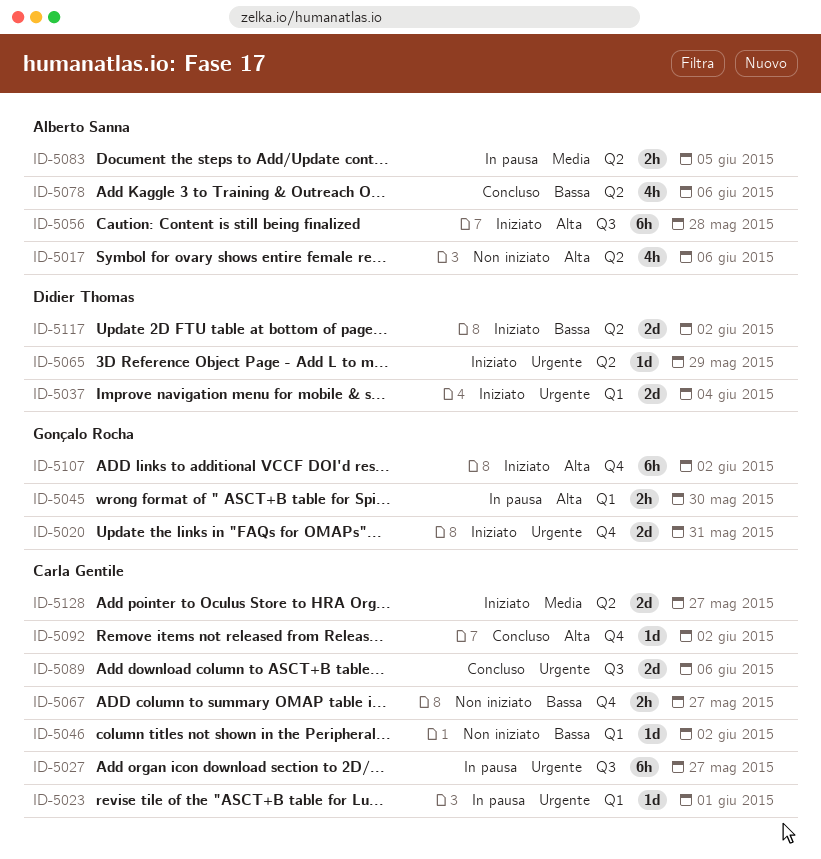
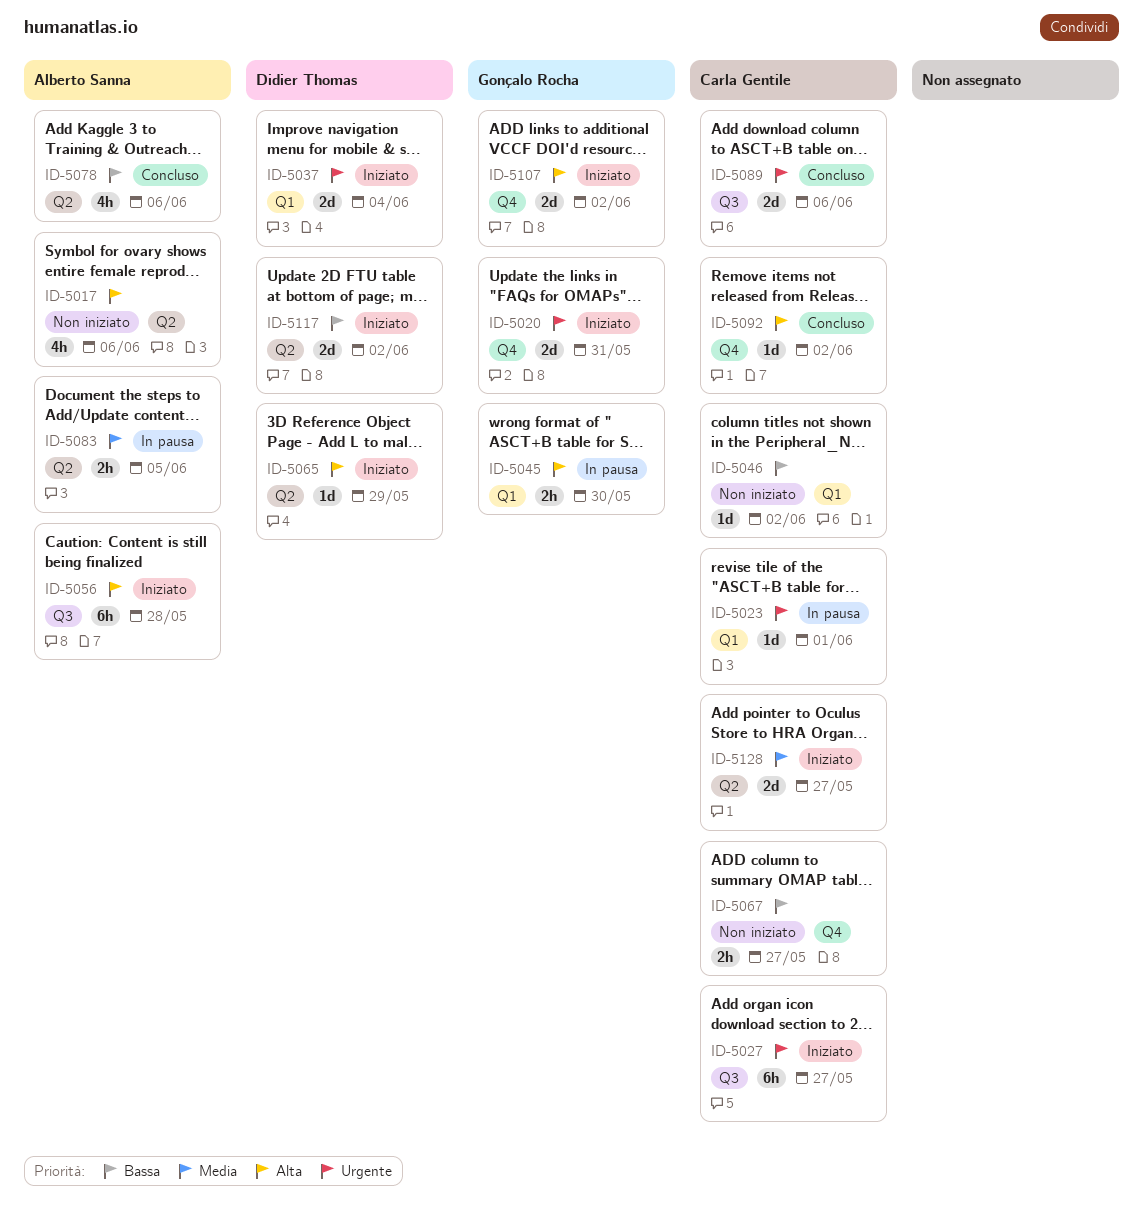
ID-5027, status: In pausa -> Iniziato
ID-5065, priority: Urgente -> Alta
ID-5107, estimate: 6h -> 2d

